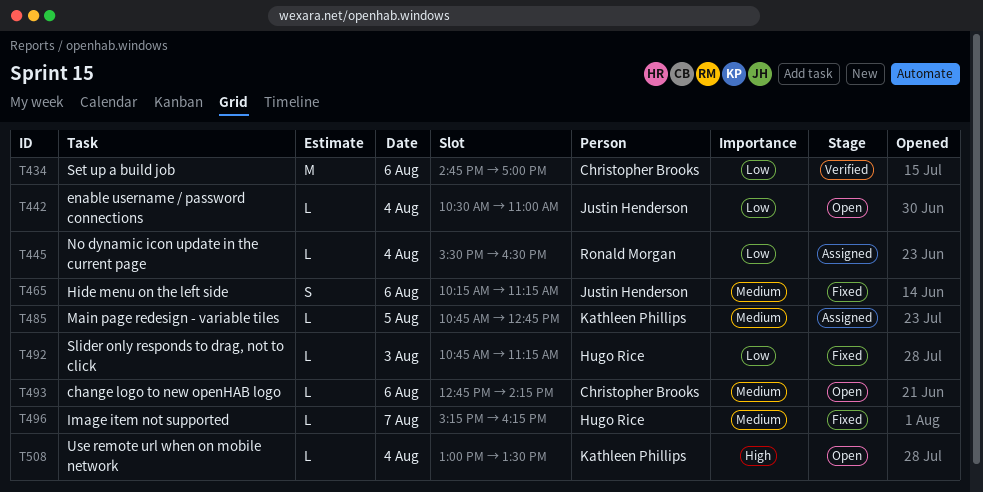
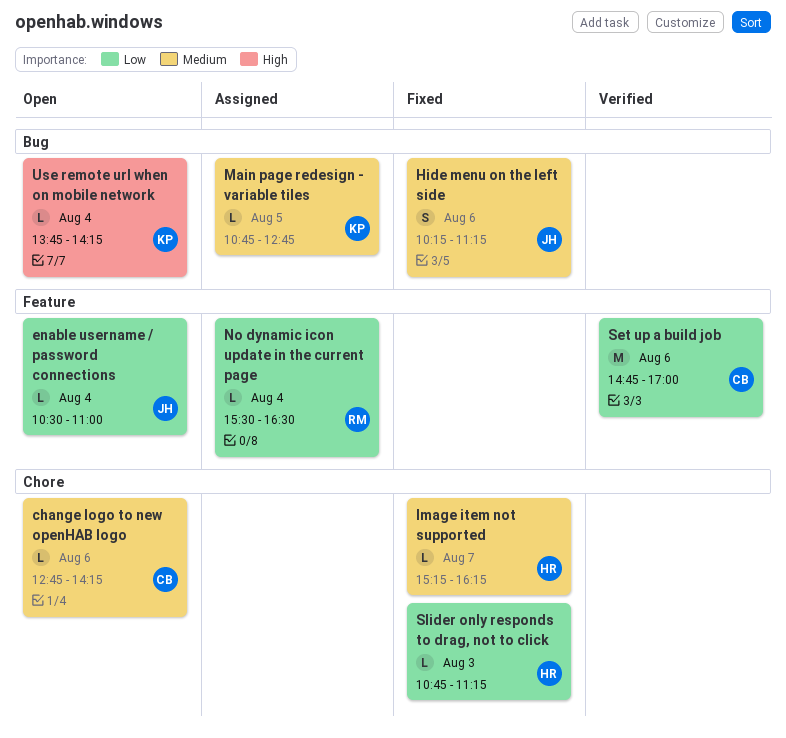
Use remote url when on mobile network, begins: 13:00 -> 13:45
Use remote url when on mobile network, ends: 13:30 -> 14:15

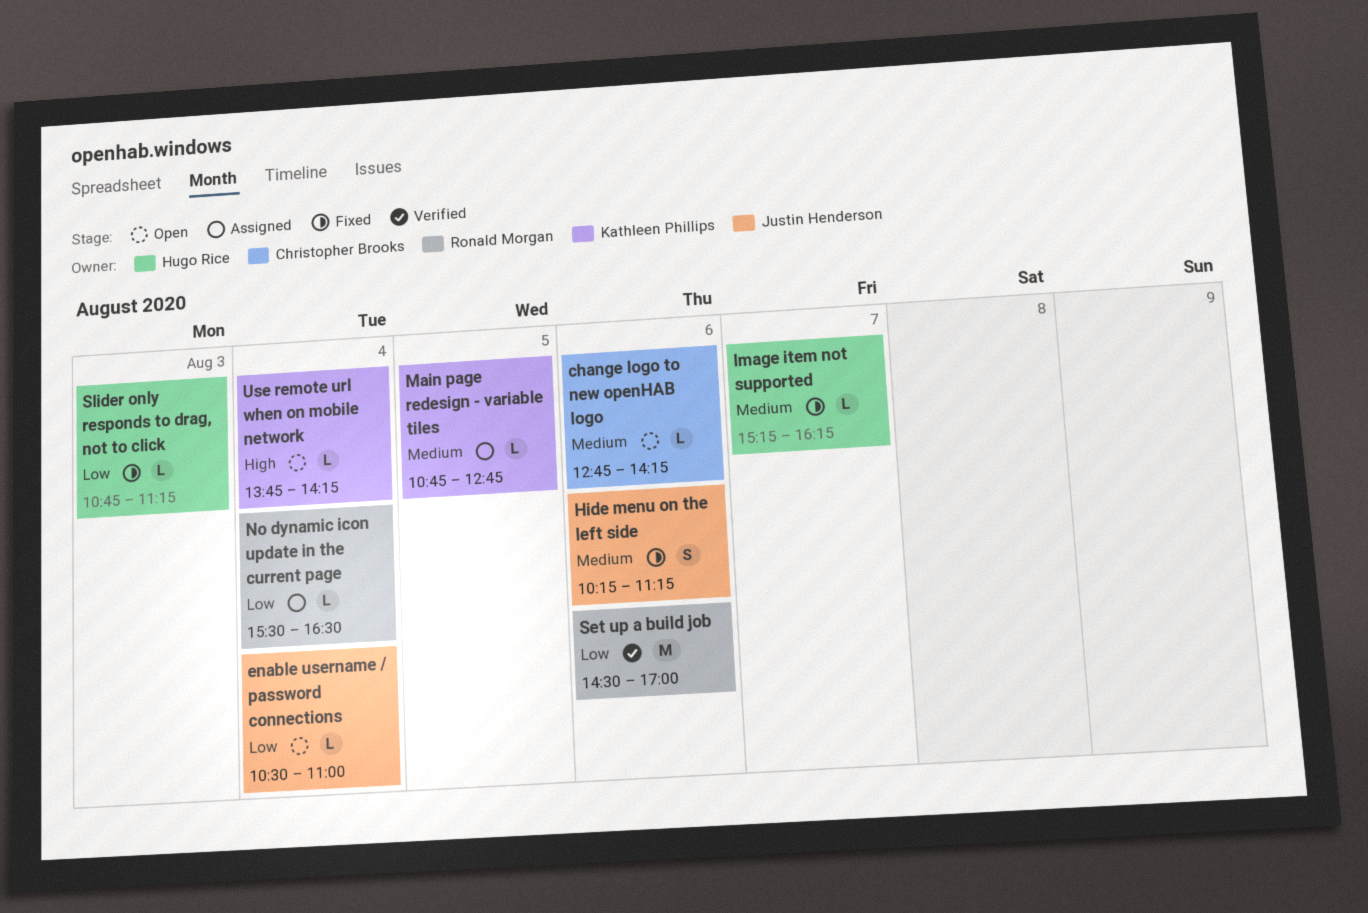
Set up a build job, owner: Christopher Brooks -> Ronald Morgan
Set up a build job, begins: 14:45 -> 14:30

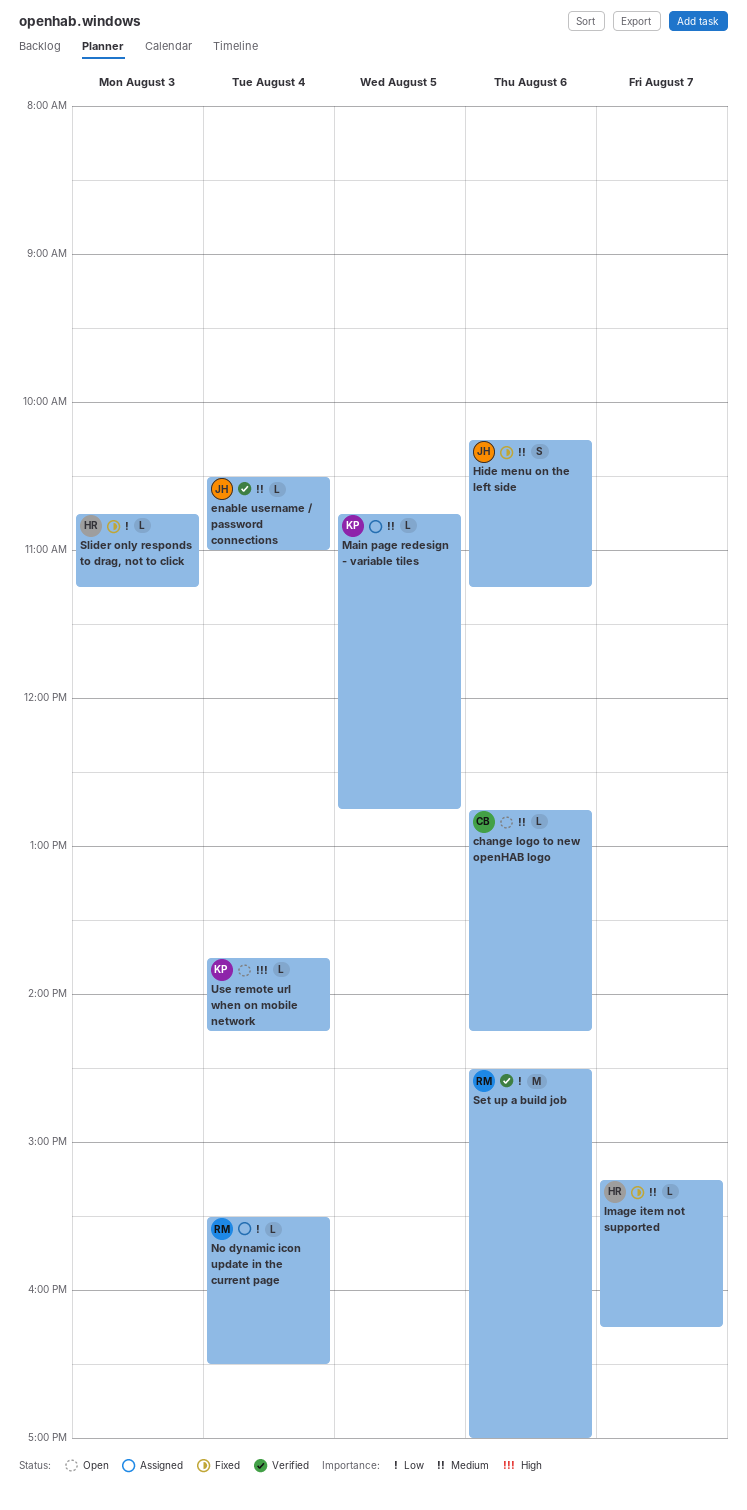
enable username / password connections, status: Open -> Verified
enable username / password connections, priority: Low -> Medium

